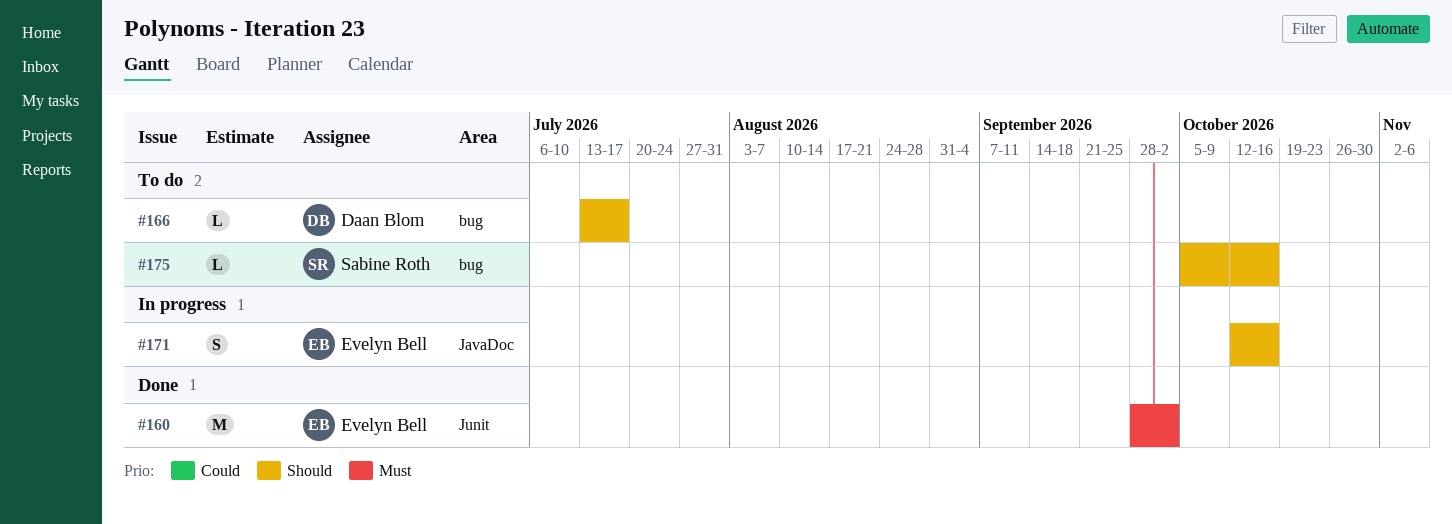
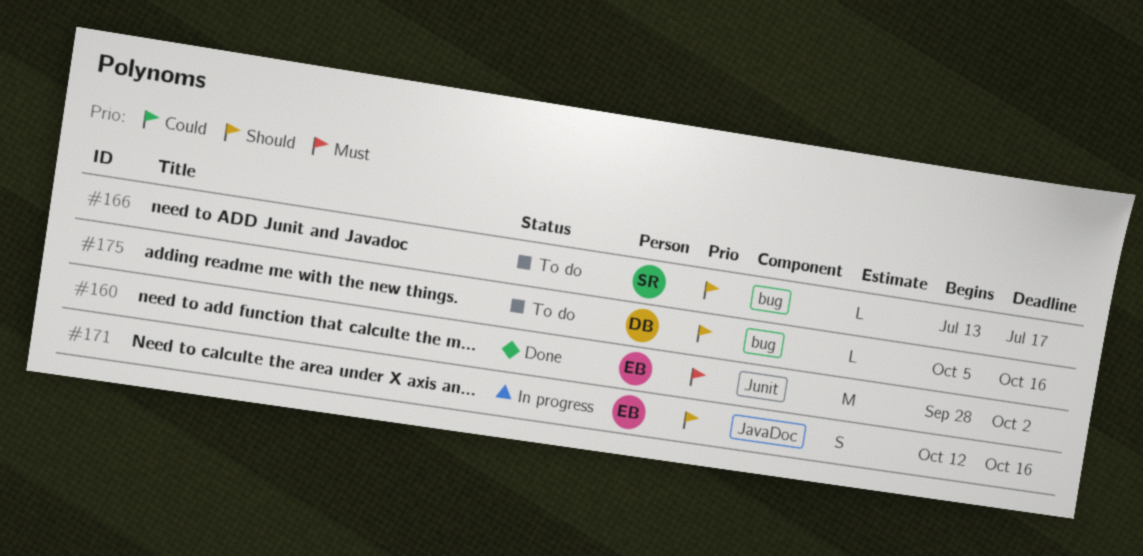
#166, owner: Daan Blom -> Sabine Roth
#175, owner: Sabine Roth -> Daan Blom

